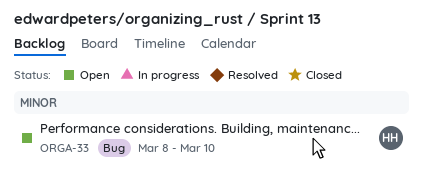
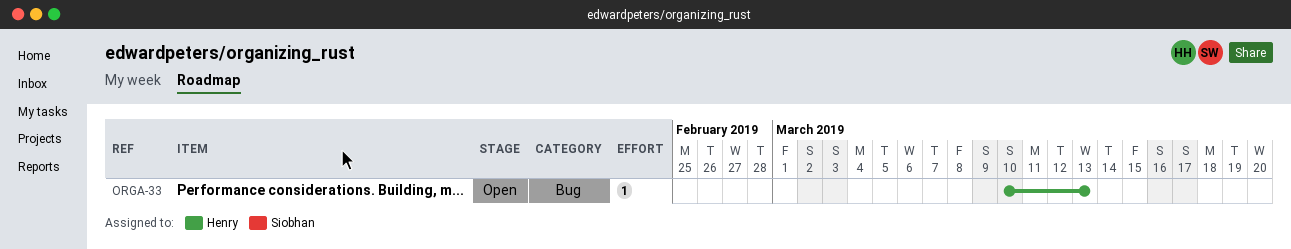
ORGA-33, start: Mar 8 -> Mar 10
ORGA-33, due: Mar 10 -> Mar 13

